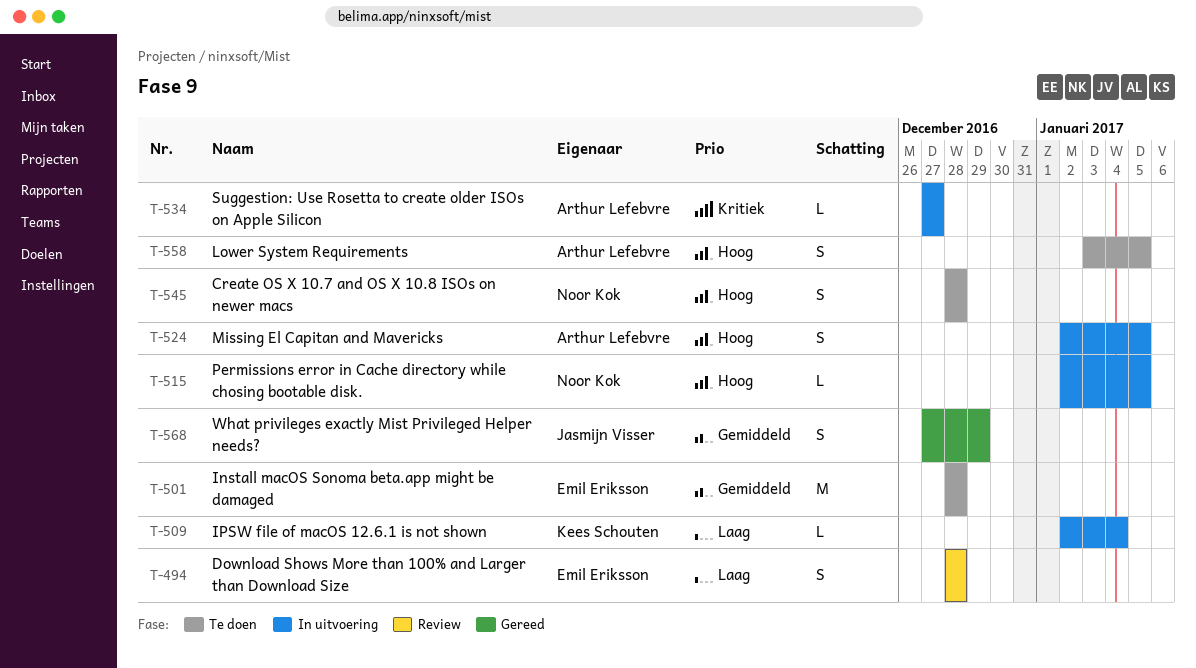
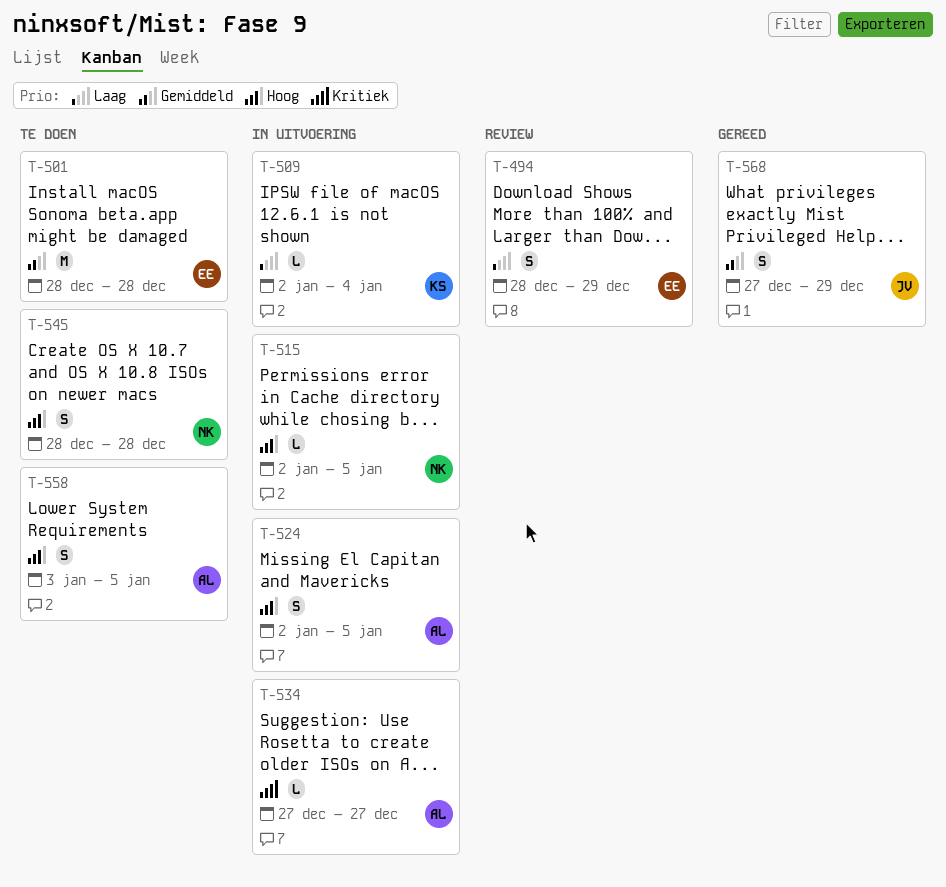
T-494, due: Dec 28 -> Dec 29

